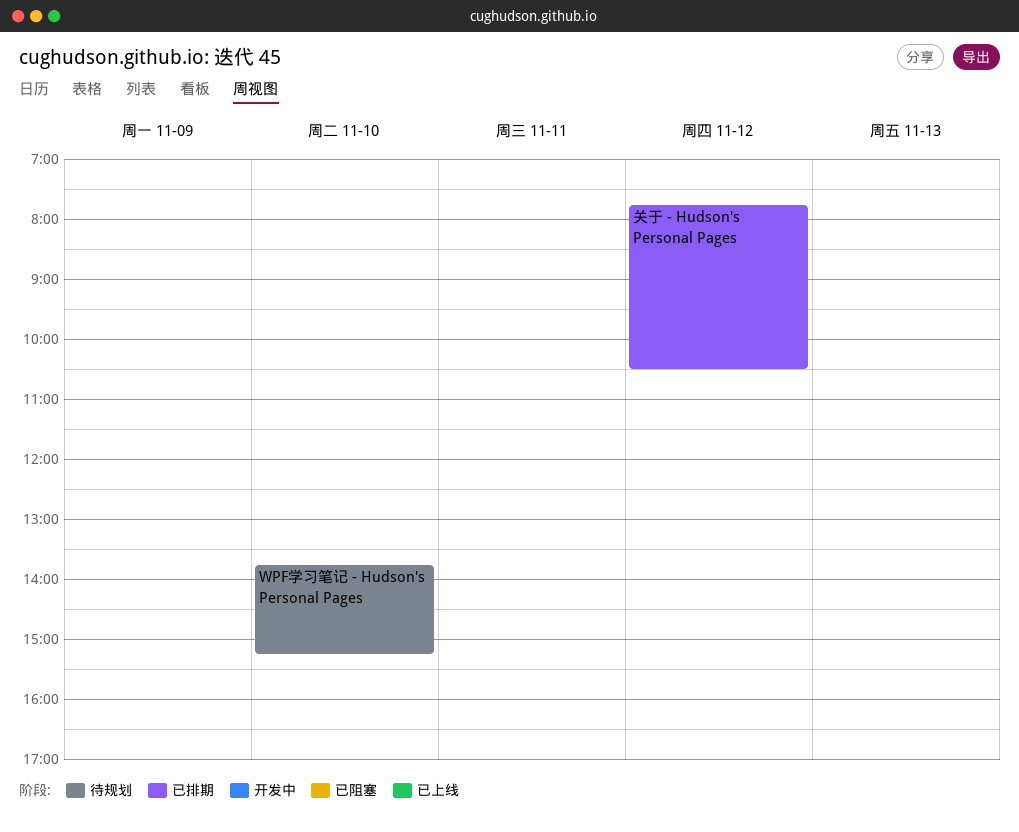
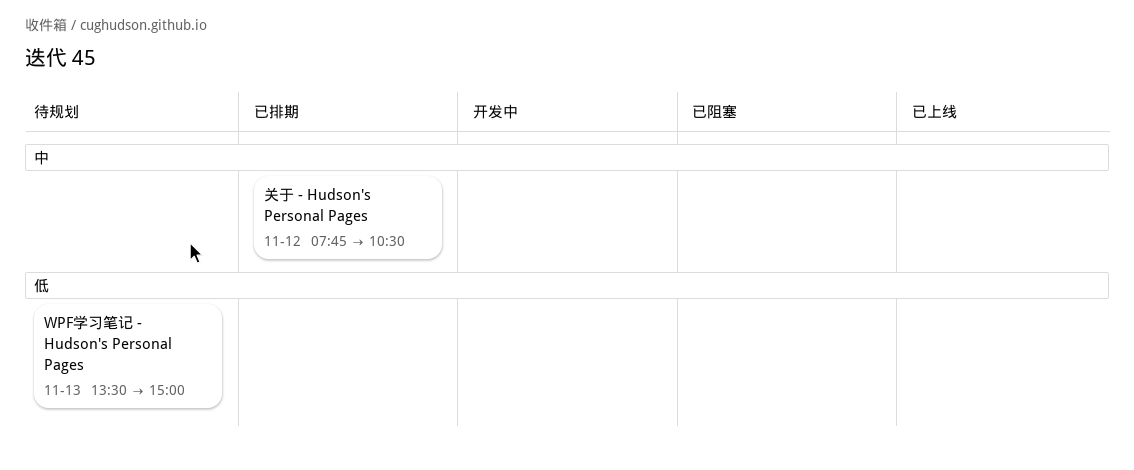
WPF学习笔记 - Hudson's Personal Pages, day: Nov 10 -> Nov 13
WPF学习笔记 - Hudson's Personal Pages, begins: 13:45 -> 13:30
WPF学习笔记 - Hudson's Personal Pages, ends: 15:15 -> 15:00

